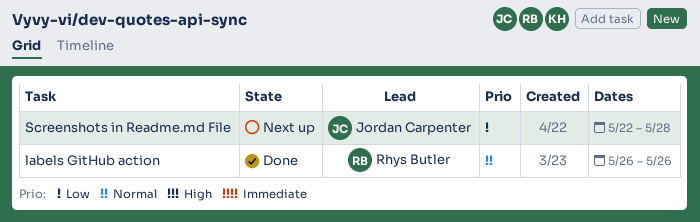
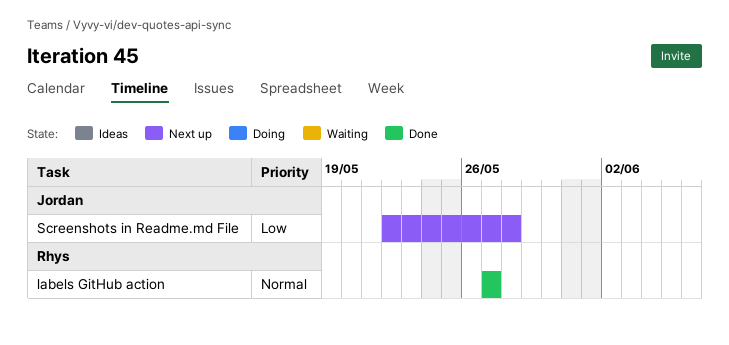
labels GitHub action, start: May 26 -> May 27
labels GitHub action, due: May 26 -> May 27

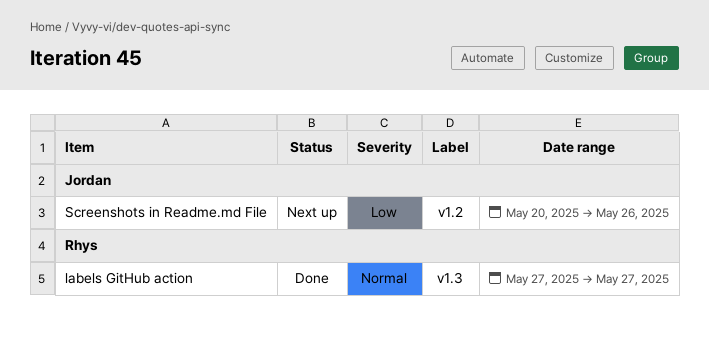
Screenshots in Readme.md File, start: May 22 -> May 20
Screenshots in Readme.md File, due: May 28 -> May 26

